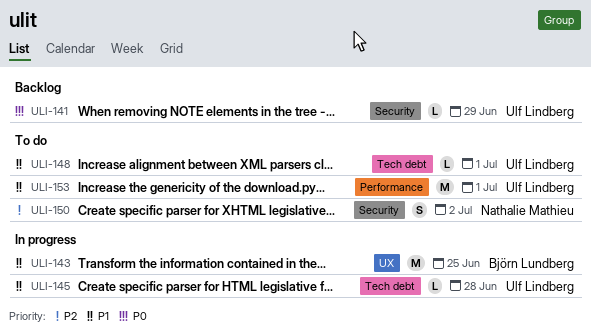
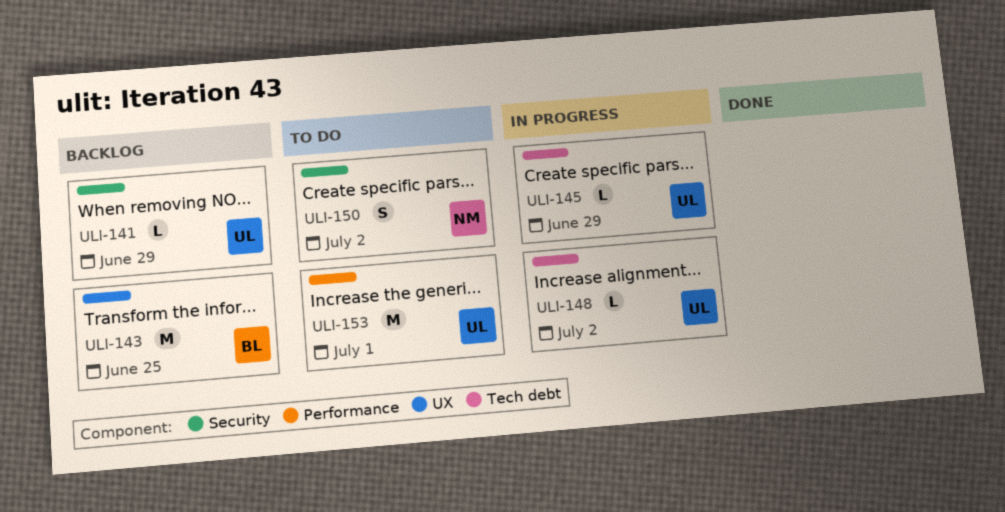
ULI-143, status: In progress -> Backlog
ULI-145, due: Jun 28 -> Jun 29
ULI-148, status: To do -> In progress
ULI-148, due: Jul 1 -> Jul 2

